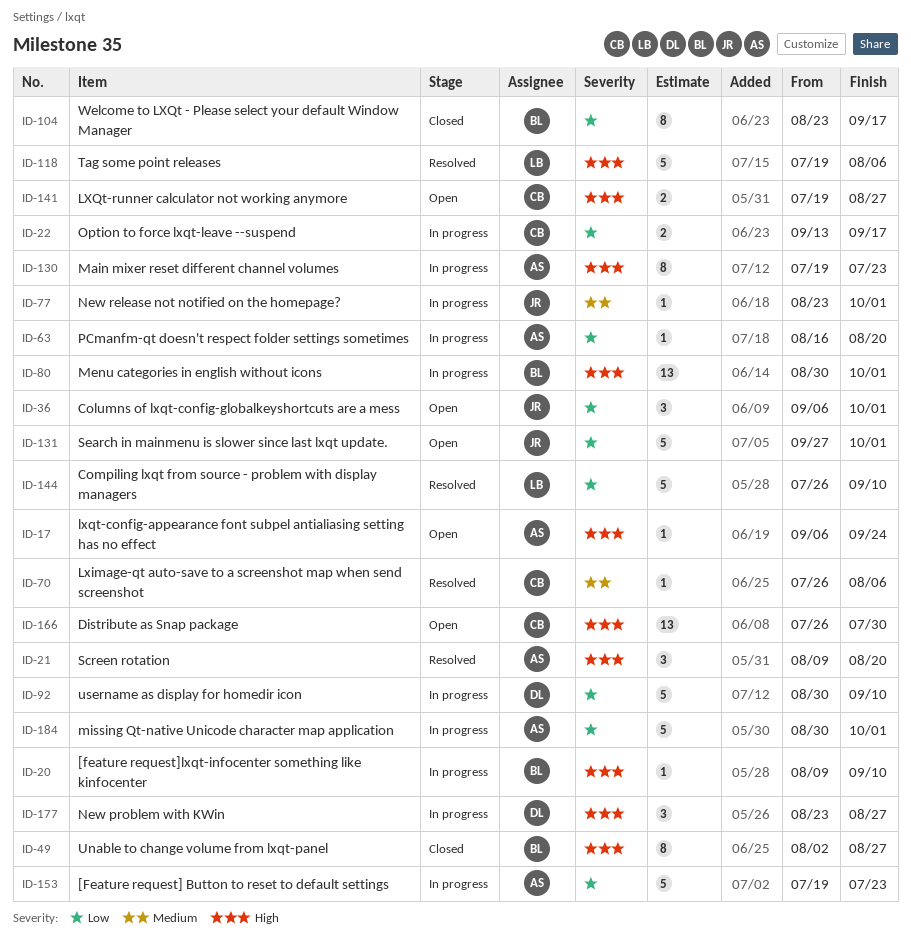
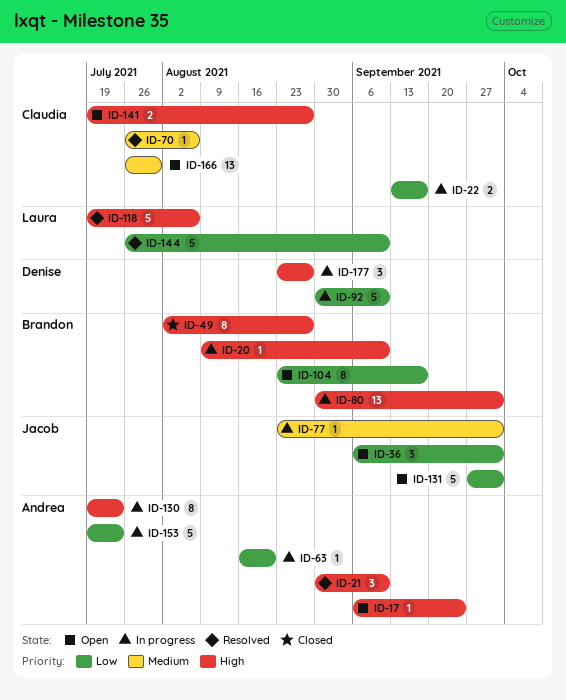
ID-21, start: Aug 9 -> Aug 30
ID-21, due: Aug 20 -> Sep 10
ID-104, status: Closed -> Open
ID-166, priority: High -> Medium
ID-184: present -> none

